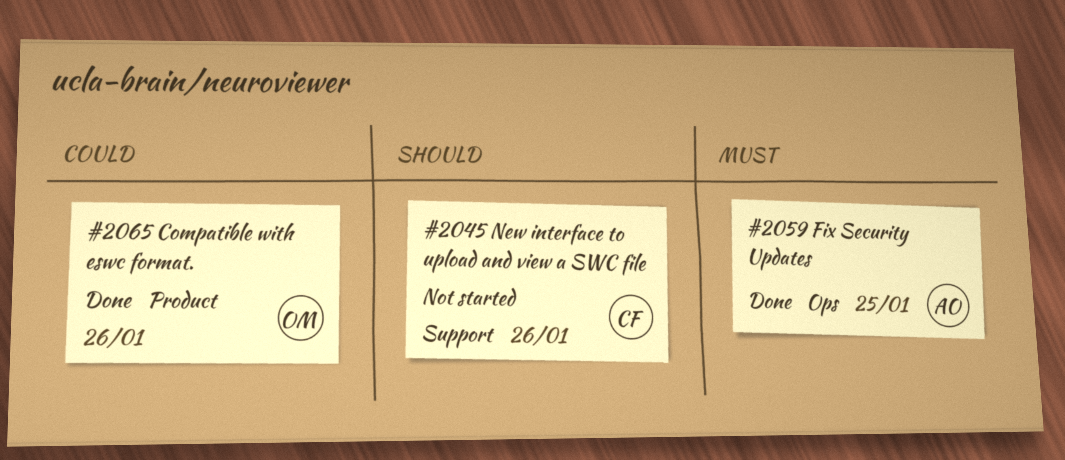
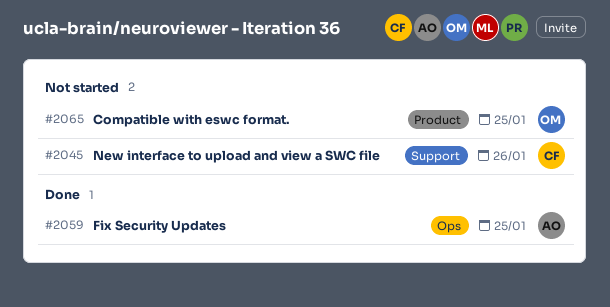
#2065, status: Done -> Not started
#2065, due: Jan 26 -> Jan 25

